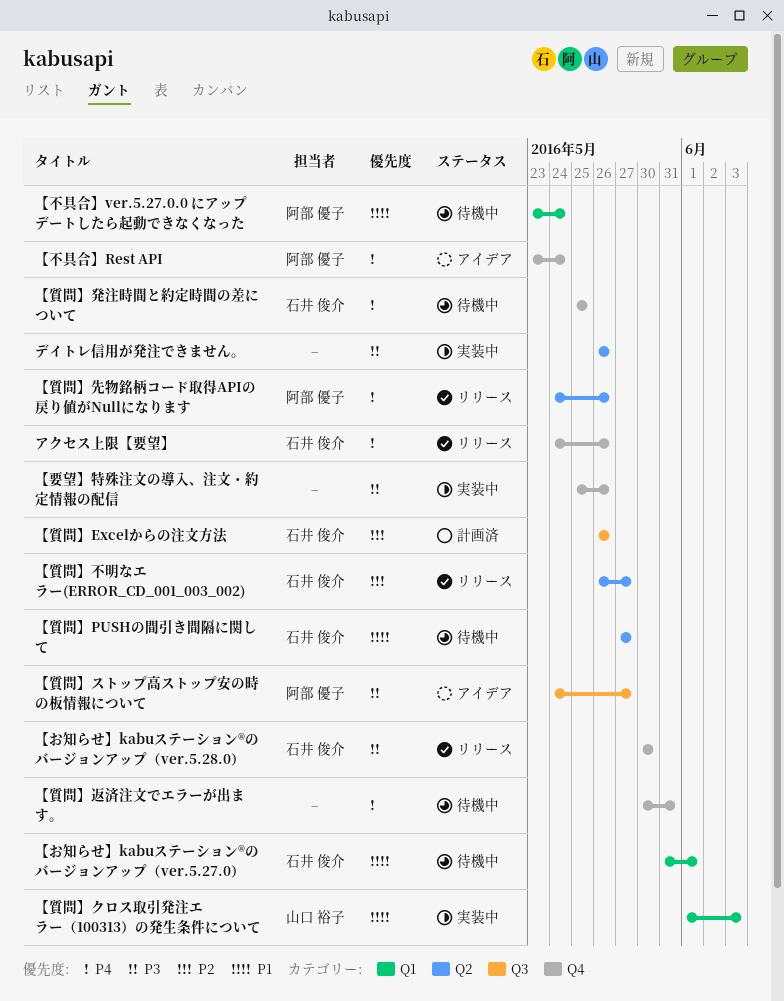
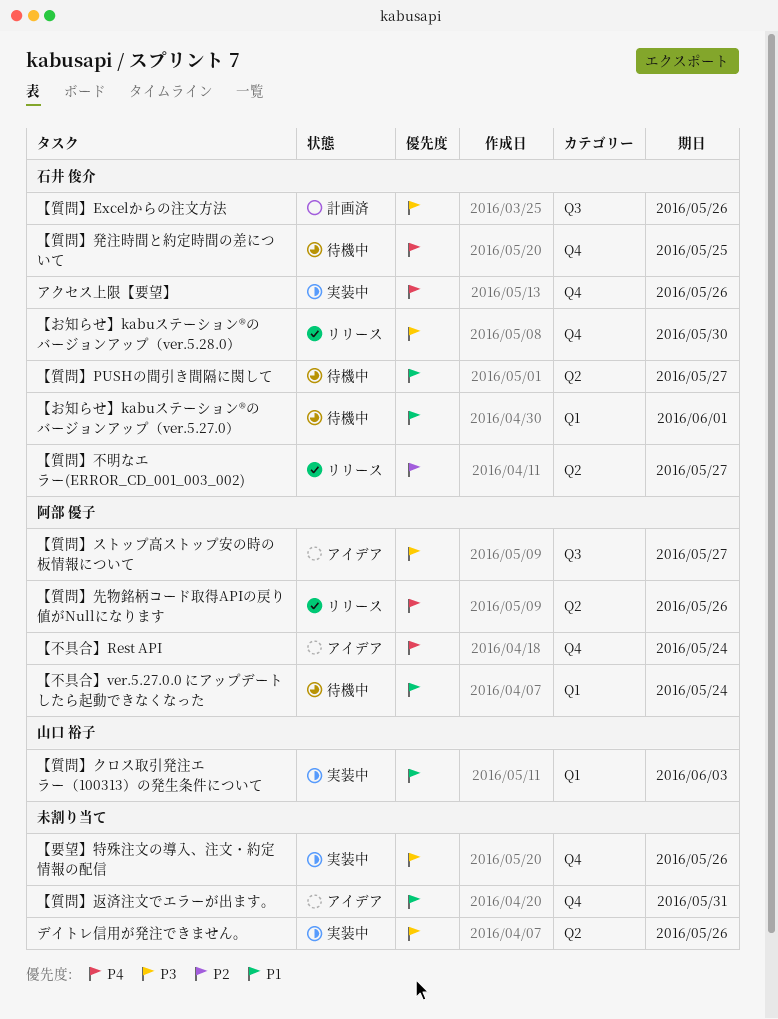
【質問】Excelからの注文方法, priority: P2 -> P3
【質問】返済注文でエラーが出ます。, status: 待機中 -> アイデア
【質問】返済注文でエラーが出ます。, priority: P4 -> P1
アクセス上限【要望】, status: リリース -> 実装中

